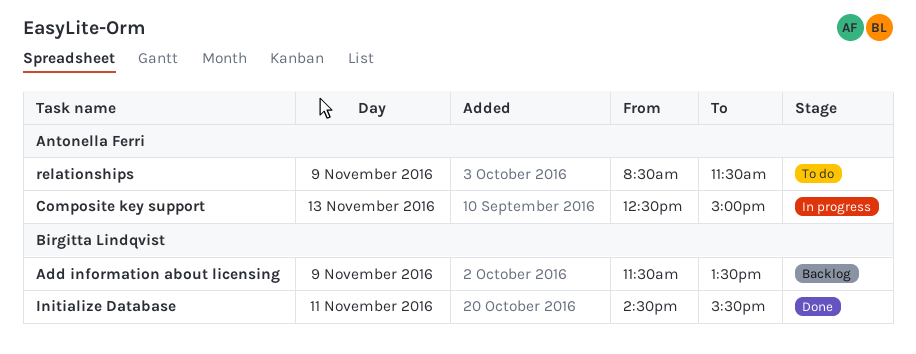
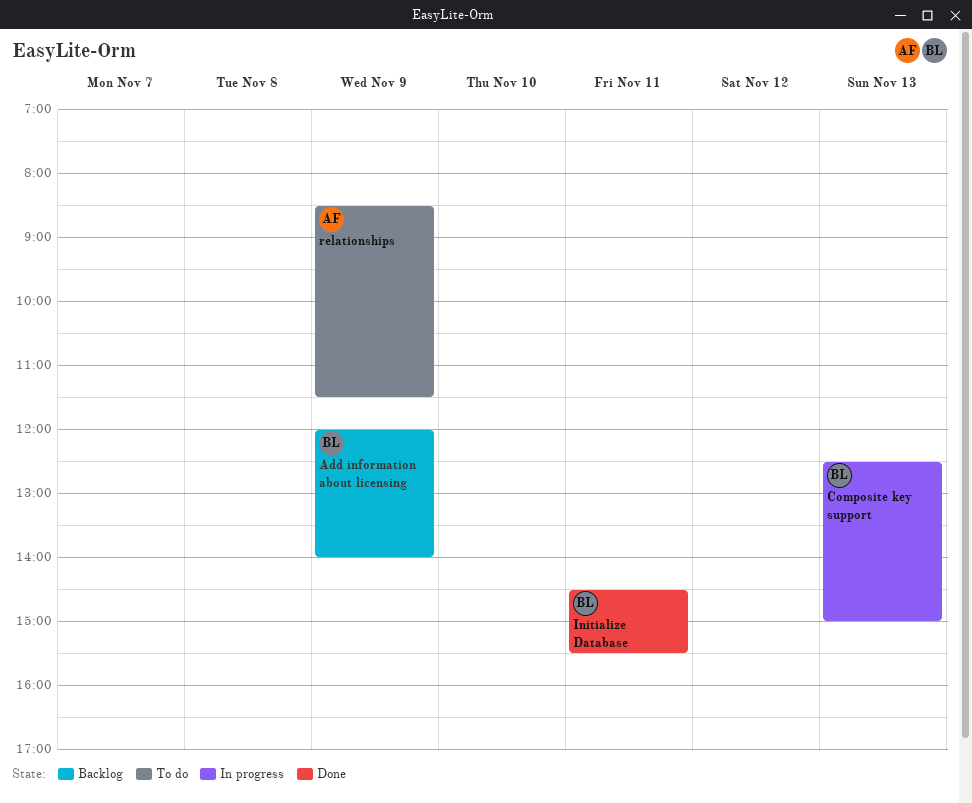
Add information about licensing, begins: 11:30 -> 12:00
Add information about licensing, ends: 13:30 -> 14:00
Composite key support, owner: Antonella Ferri -> Birgitta Lindqvist

